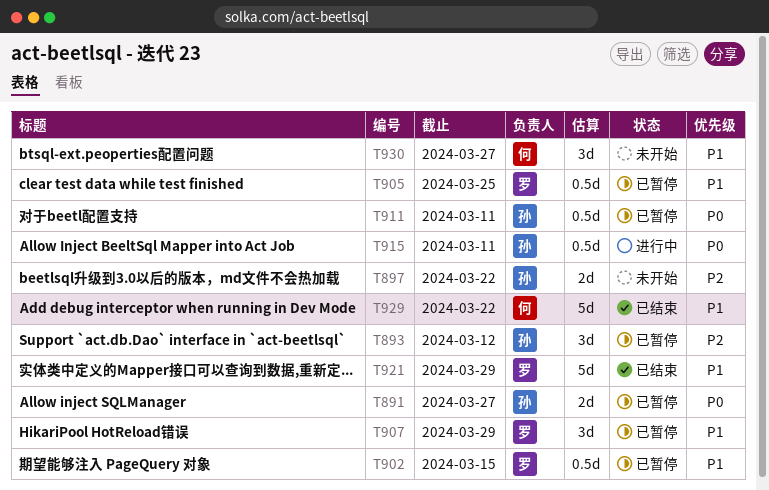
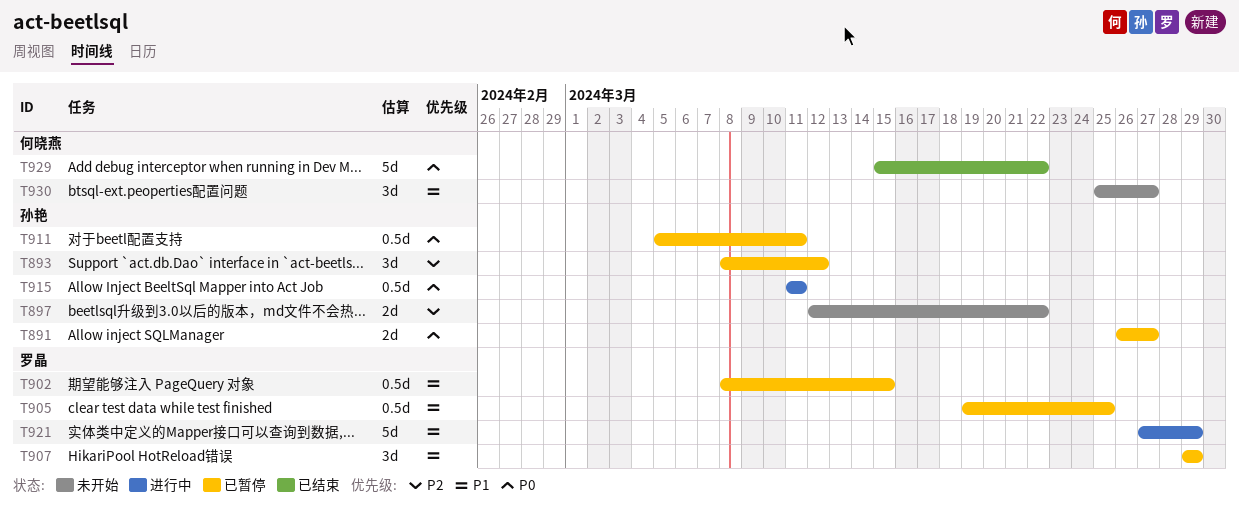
T921, status: 已结束 -> 进行中
T929, priority: P1 -> P0

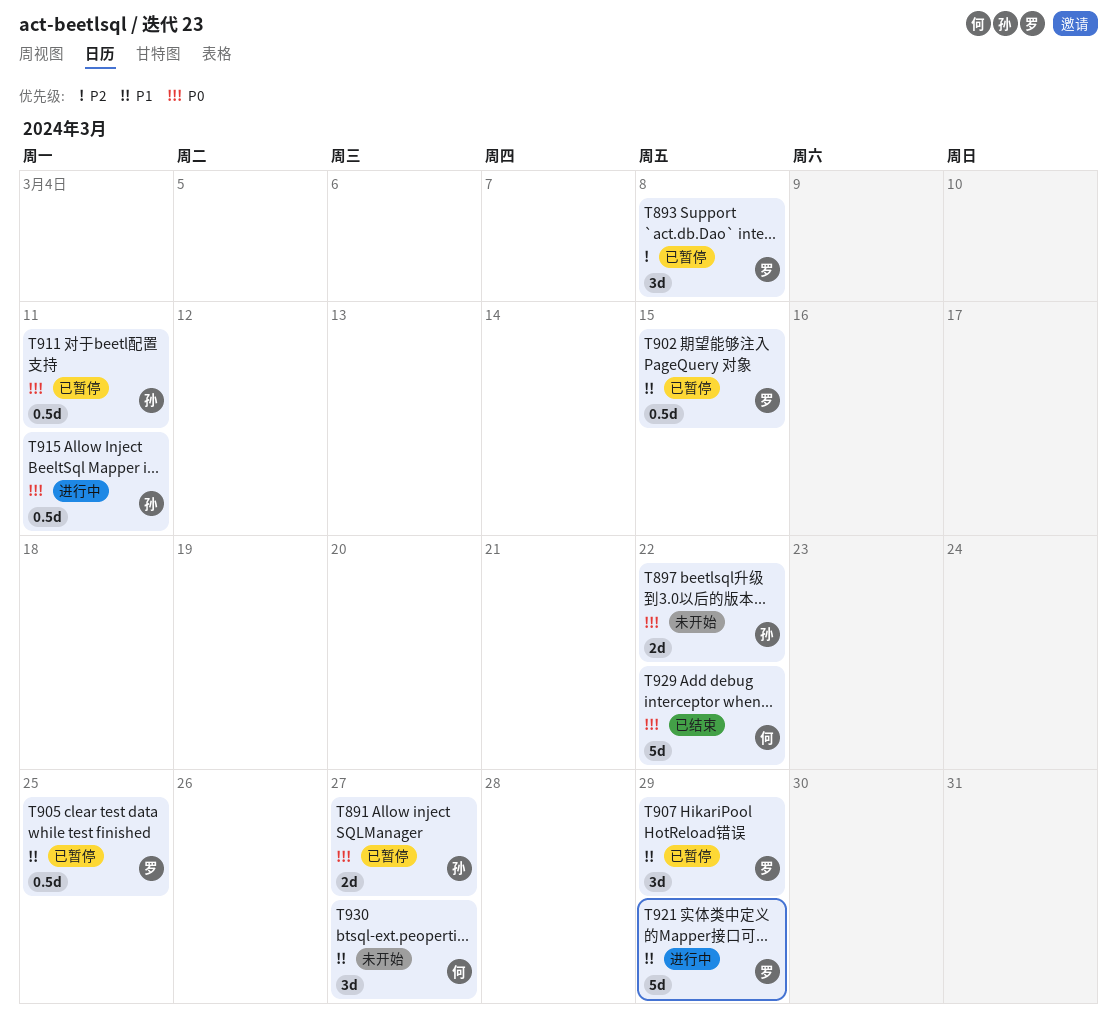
T893, owner: 孙艳 -> 罗晶
T893, due: Mar 12 -> Mar 8
T897, priority: P2 -> P0

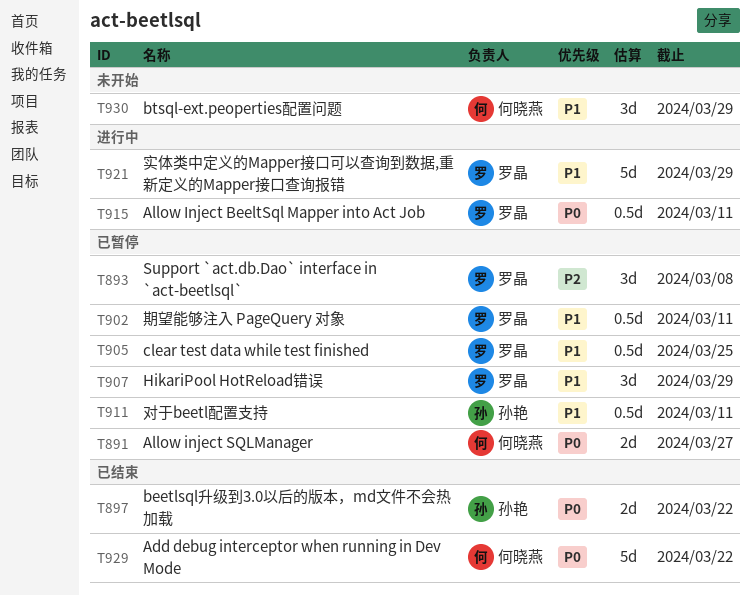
T891, owner: 孙艳 -> 何晓燕
T897, status: 未开始 -> 已结束
T902, due: Mar 15 -> Mar 11
T911, priority: P0 -> P1
T915, owner: 孙艳 -> 罗晶
T930, due: Mar 27 -> Mar 29

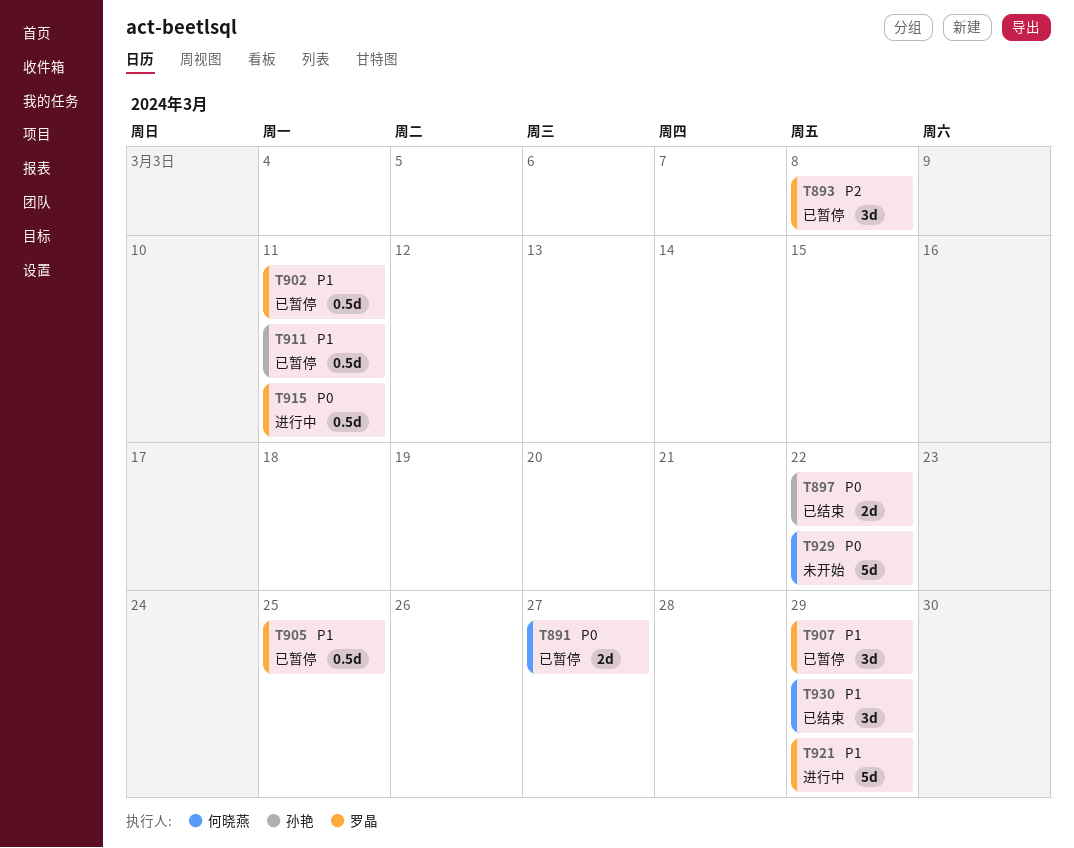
T929, status: 已结束 -> 未开始
T930, status: 未开始 -> 已结束

